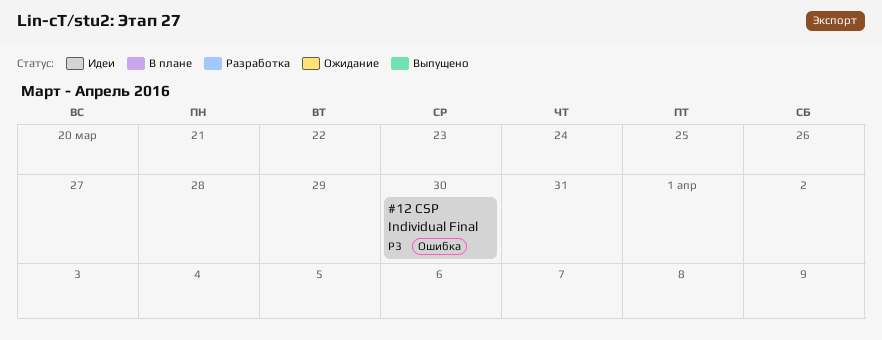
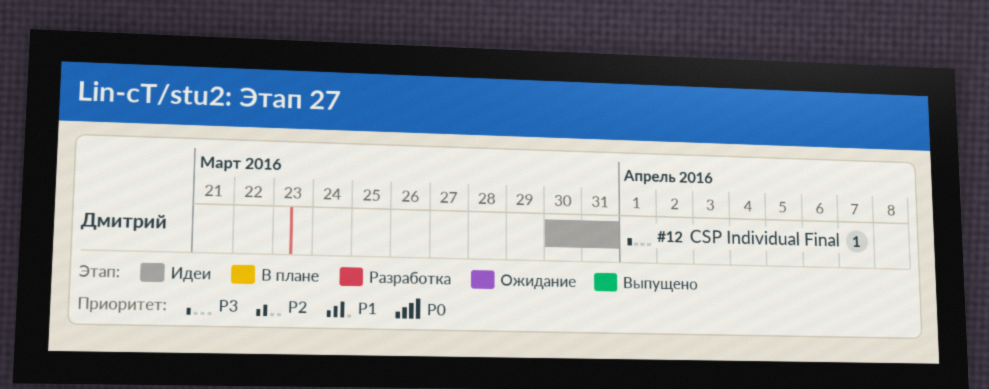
#12, due: Mar 30 -> Mar 31

